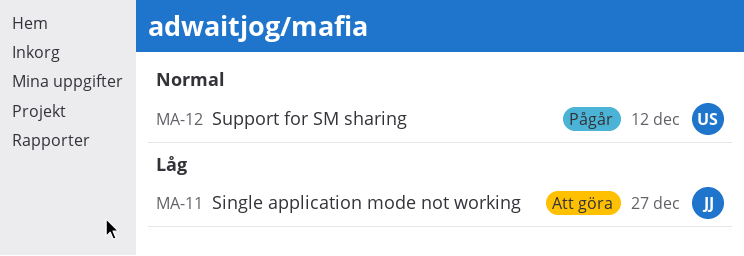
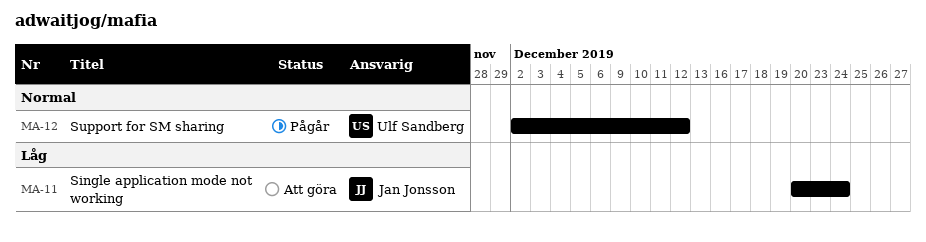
MA-11, due: Dec 27 -> Dec 24

